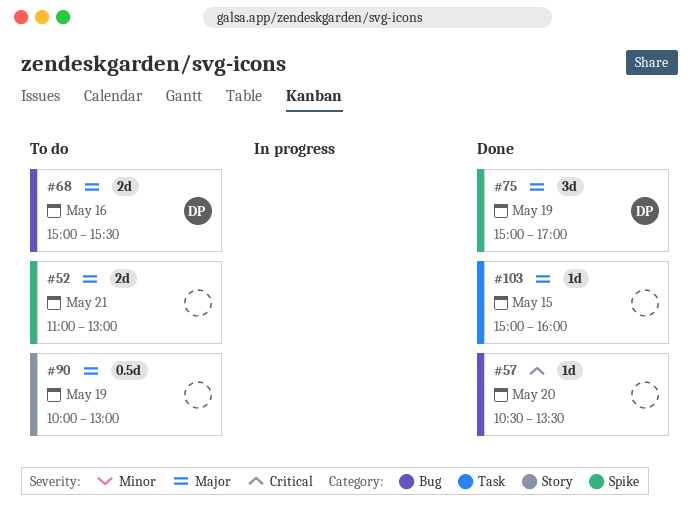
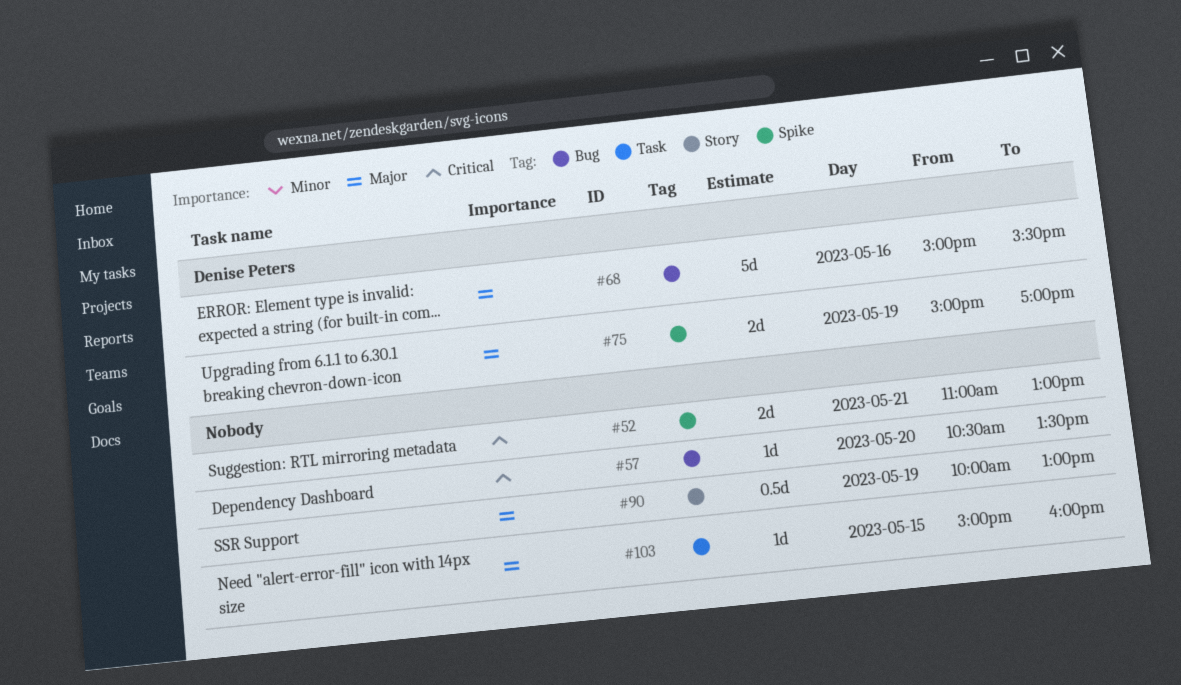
#52, priority: Major -> Critical
#68, estimate: 2d -> 5d
#75, estimate: 3d -> 2d

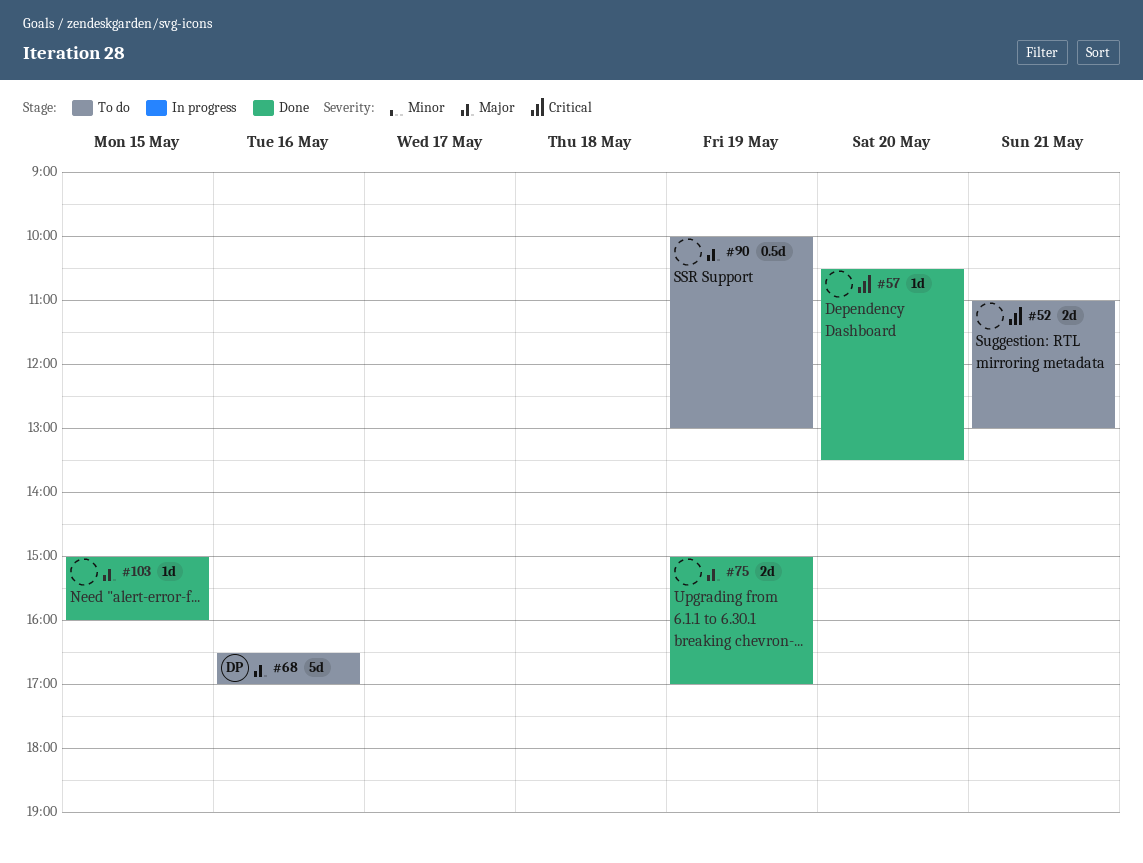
#68, begins: 15:00 -> 16:30
#68, ends: 15:30 -> 17:00
#75, owner: Denise Peters -> none

